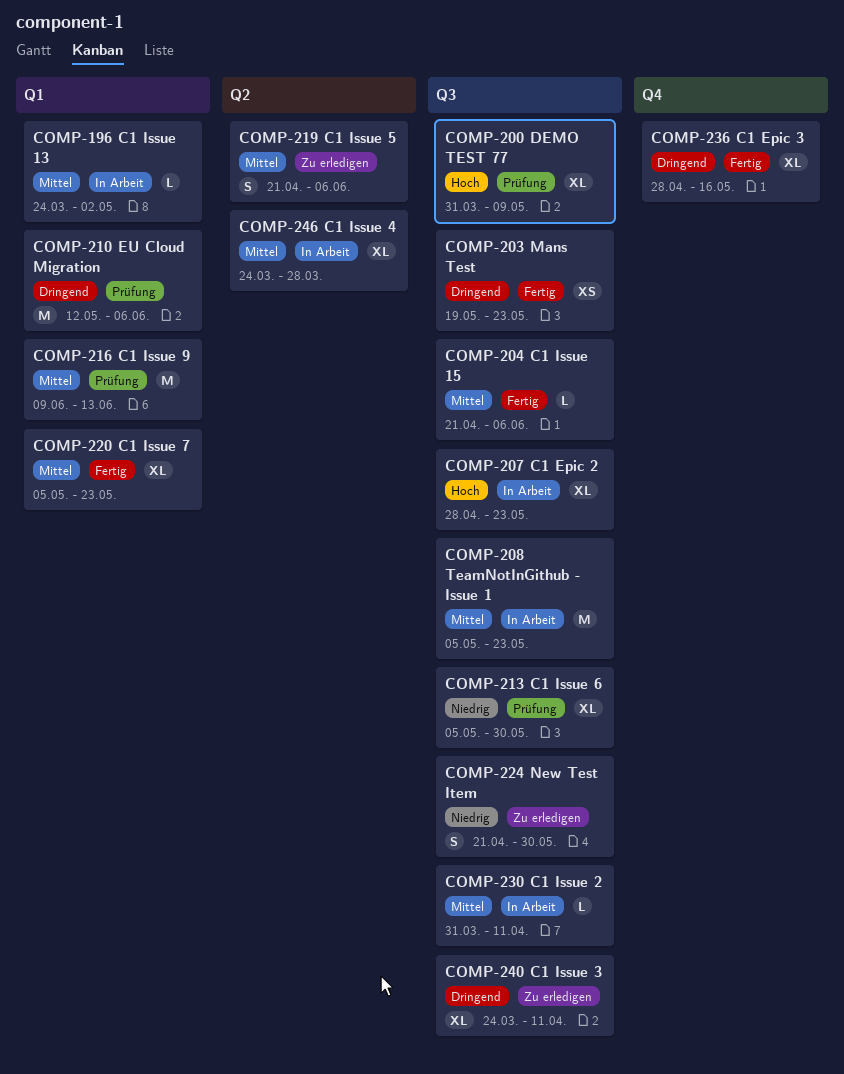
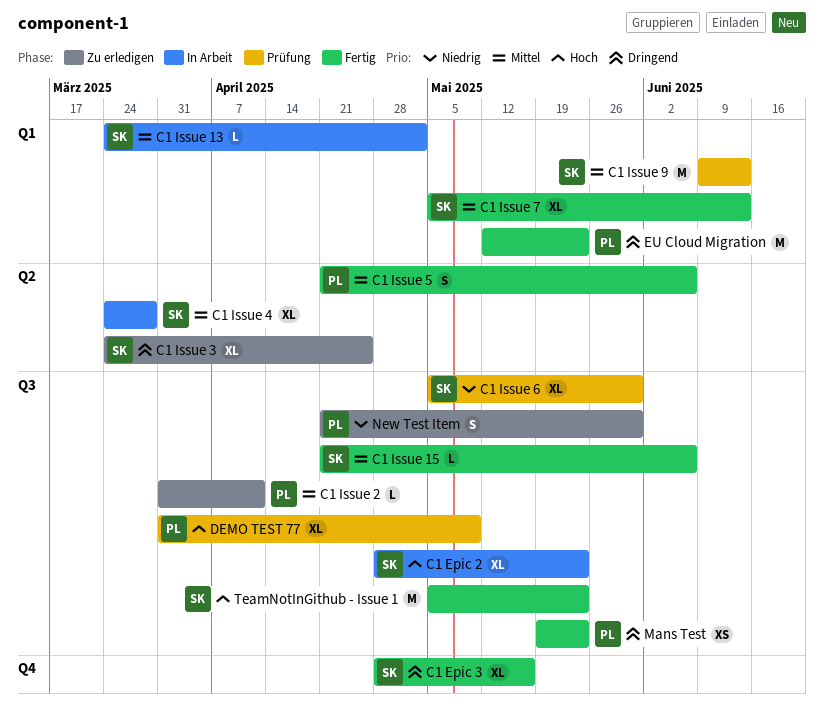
C1 Issue 2, status: In Arbeit -> Zu erledigen
C1 Issue 3, label: Q3 -> Q2
C1 Issue 3, due: Apr 11 -> Apr 25
C1 Issue 5, status: Zu erledigen -> Fertig
C1 Issue 7, due: May 23 -> Jun 13
EU Cloud Migration, status: Prüfung -> Fertig
EU Cloud Migration, due: Jun 6 -> May 23
TeamNotInGithub - Issue 1, status: In Arbeit -> Fertig
TeamNotInGithub - Issue 1, priority: Mittel -> Hoch

